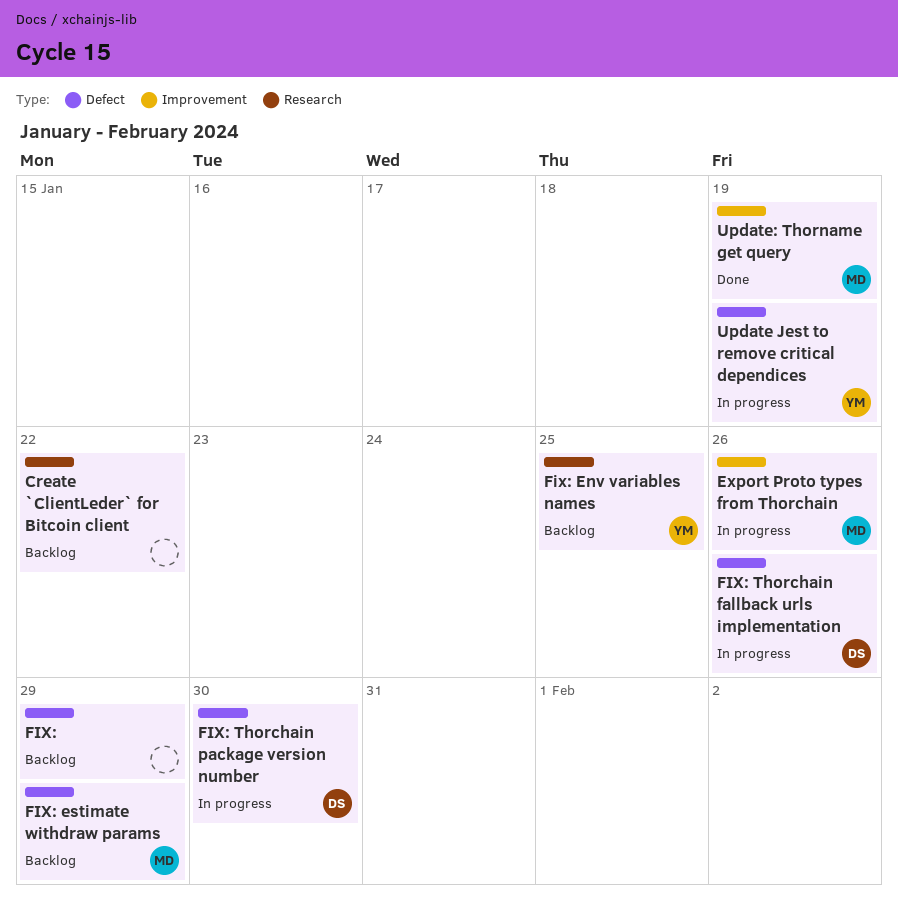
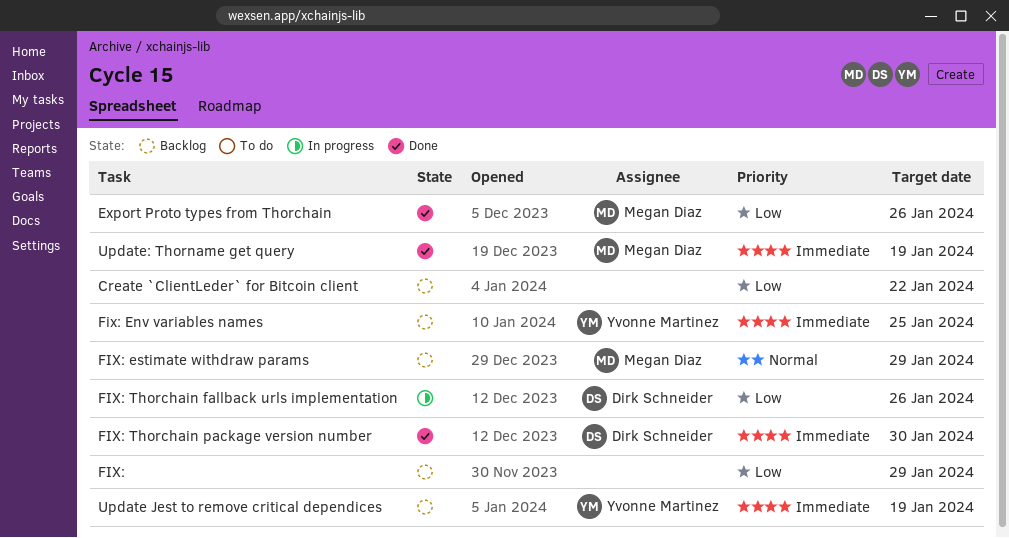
Export Proto types from Thorchain, status: In progress -> Done
FIX: Thorchain package version number, status: In progress -> Done
Update Jest to remove critical dependices, status: In progress -> Backlog

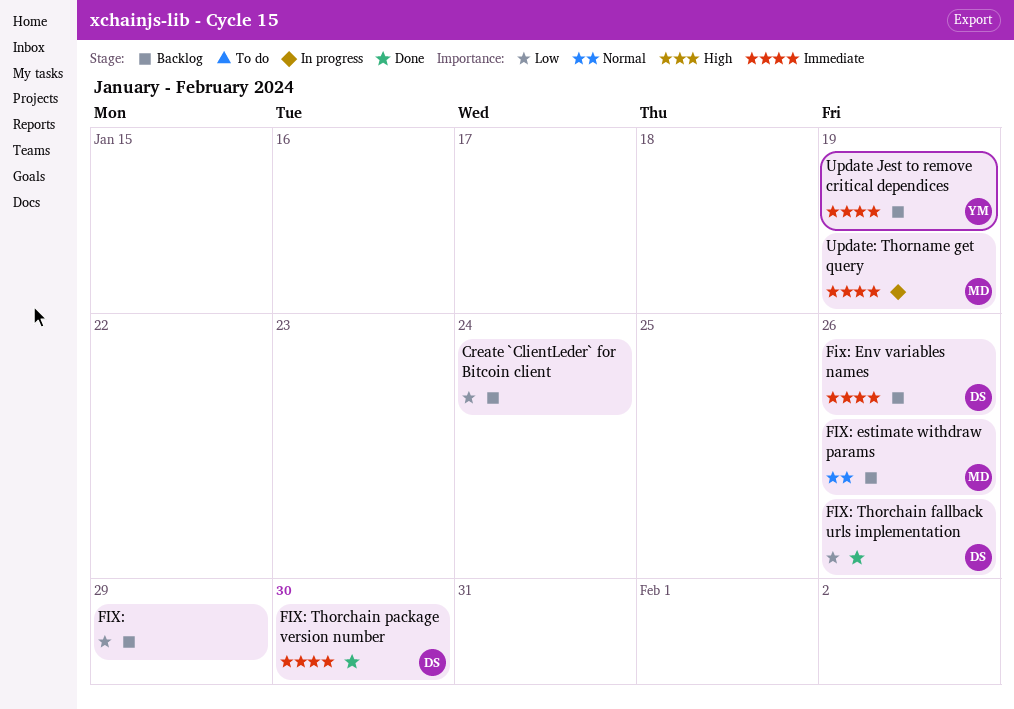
Create `ClientLeder` for Bitcoin client, due: Jan 22 -> Jan 24
Export Proto types from Thorchain: present -> none
Fix: Env variables names, owner: Yvonne Martinez -> Dirk Schneider
Fix: Env variables names, due: Jan 25 -> Jan 26
FIX: estimate withdraw params, due: Jan 29 -> Jan 26
FIX: Thorchain fallback urls implementation, status: In progress -> Done
Update: Thorname get query, status: Done -> In progress

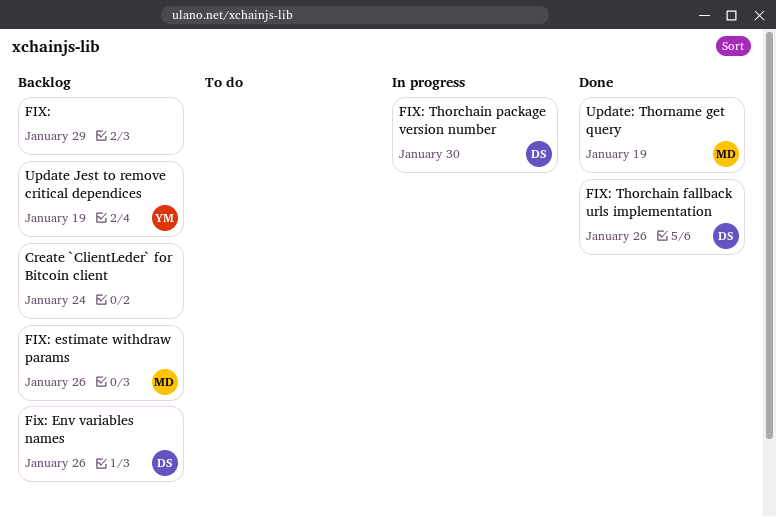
FIX: Thorchain package version number, status: Done -> In progress
Update: Thorname get query, status: In progress -> Done

